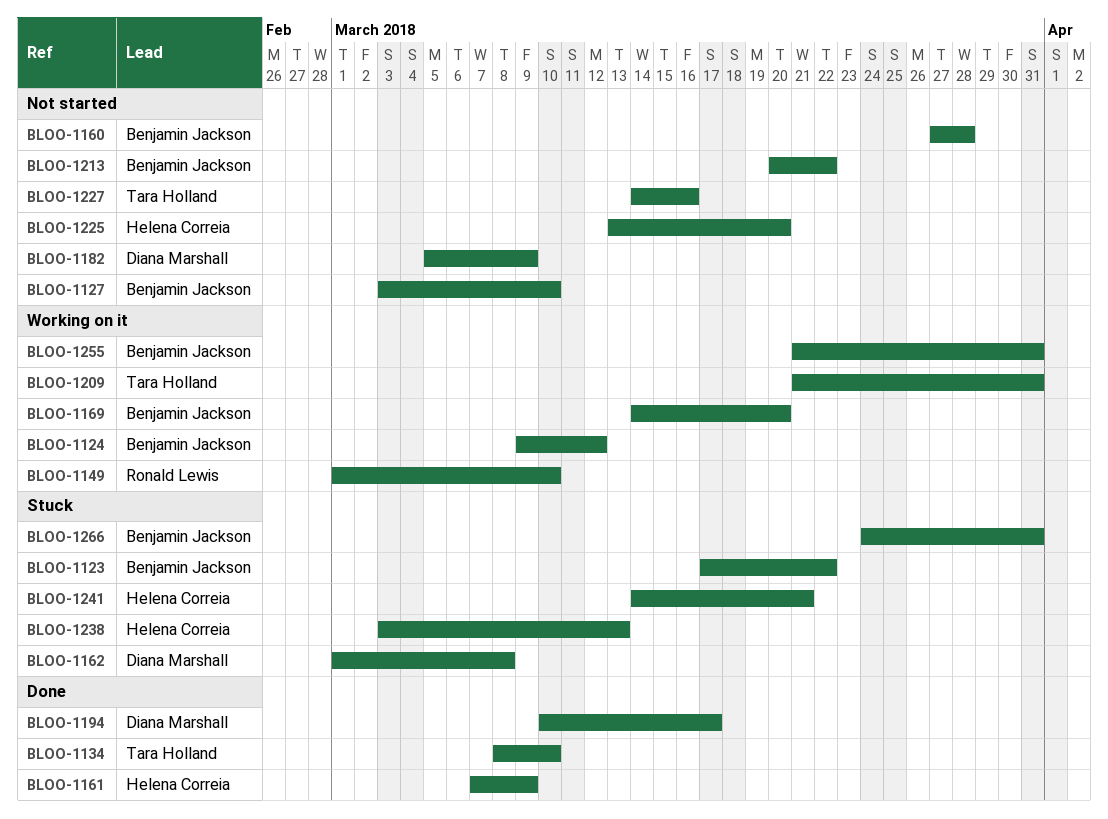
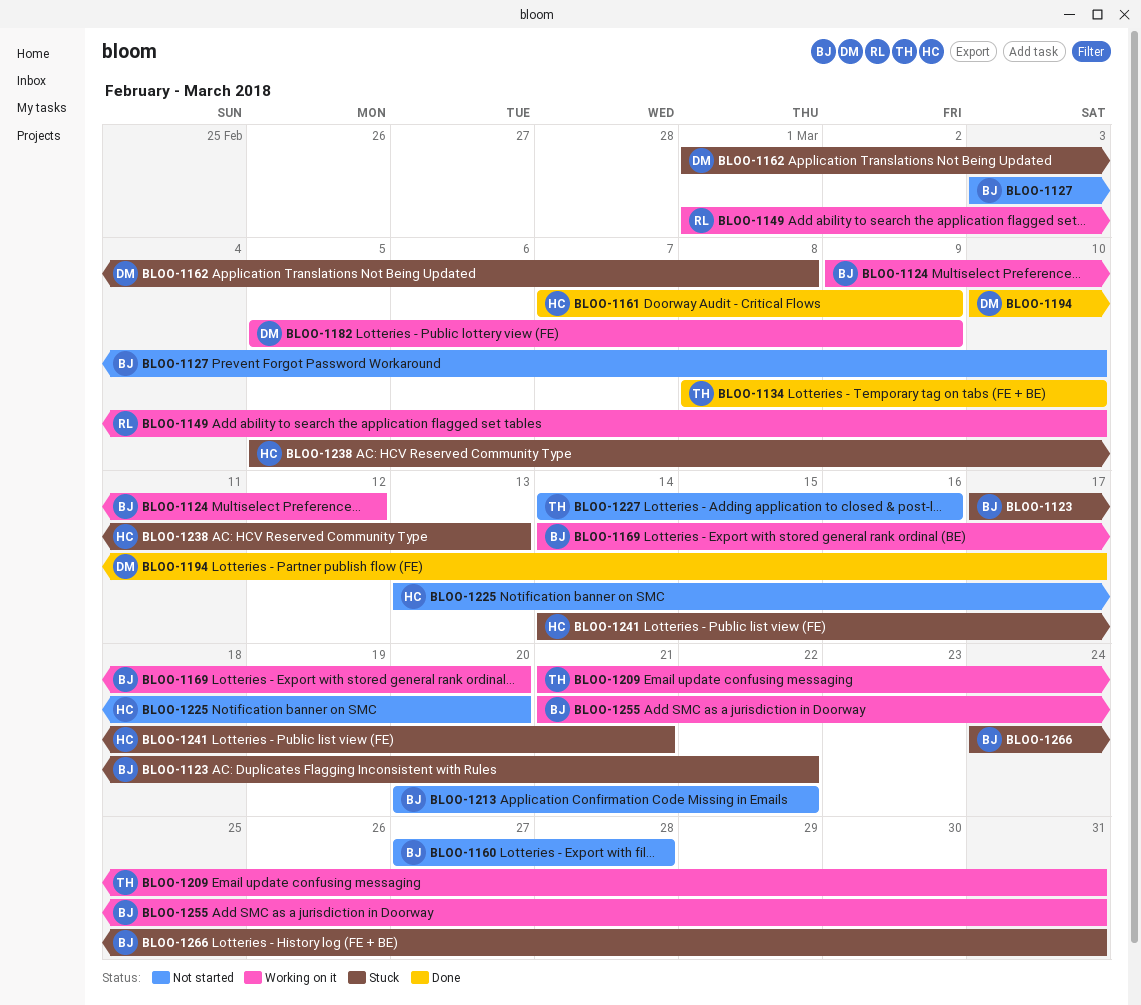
BLOO-1182, status: Not started -> Working on it
BLOO-1238, start: Mar 3 -> Mar 5

